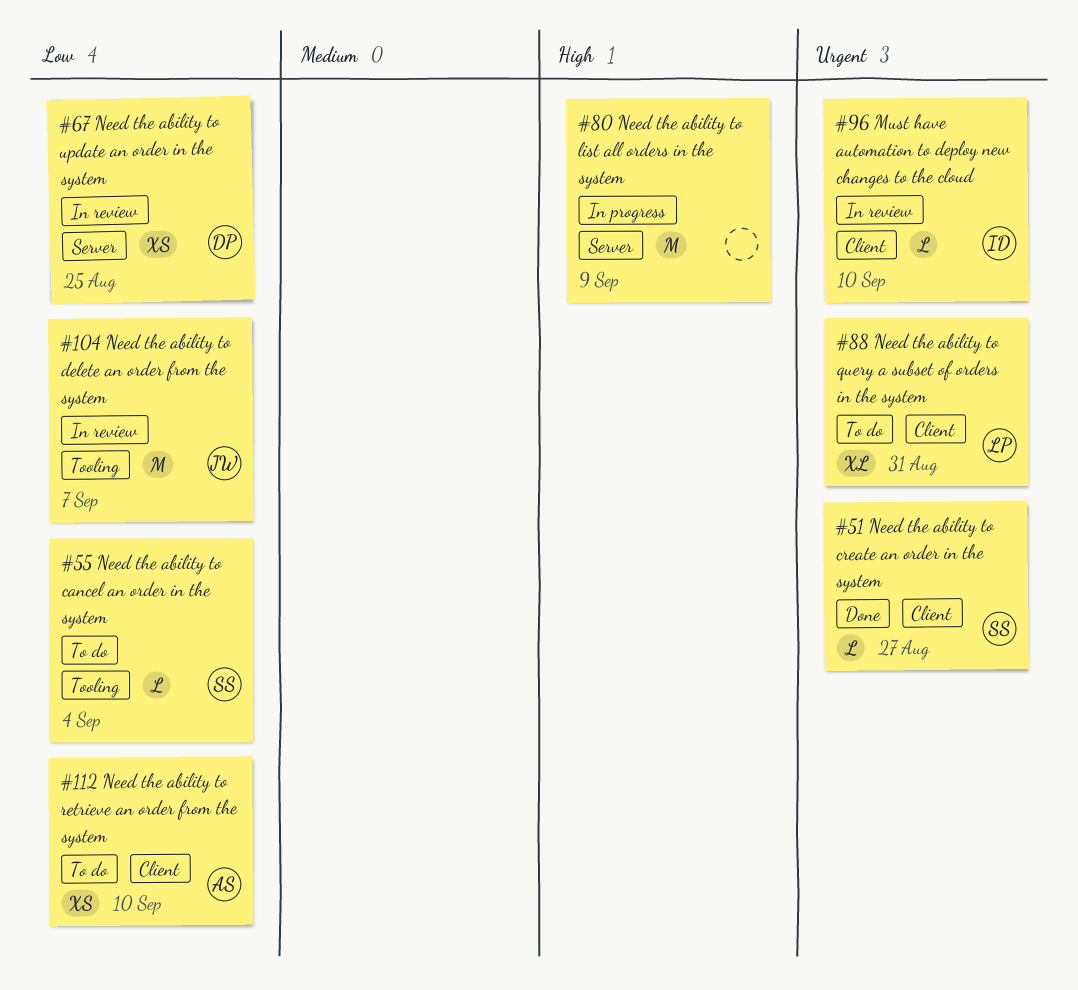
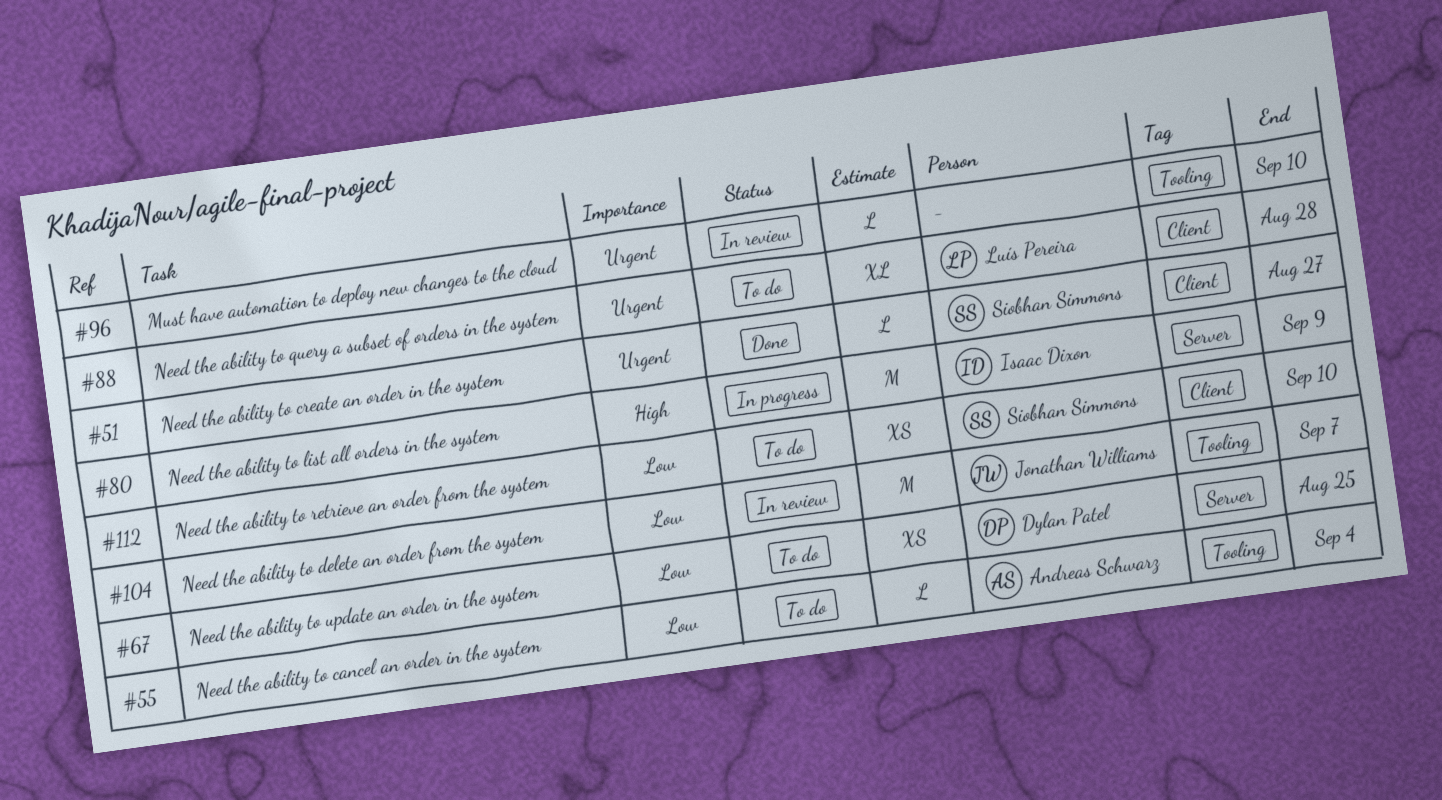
#55, owner: Siobhan Simmons -> Andreas Schwarz
#67, status: In review -> To do
#80, owner: none -> Isaac Dixon
#88, due: Aug 31 -> Aug 28
#96, owner: Isaac Dixon -> none
#96, label: Client -> Tooling
#112, owner: Andreas Schwarz -> Siobhan Simmons

